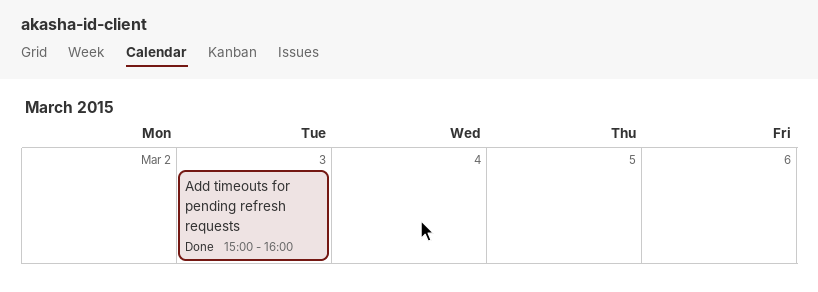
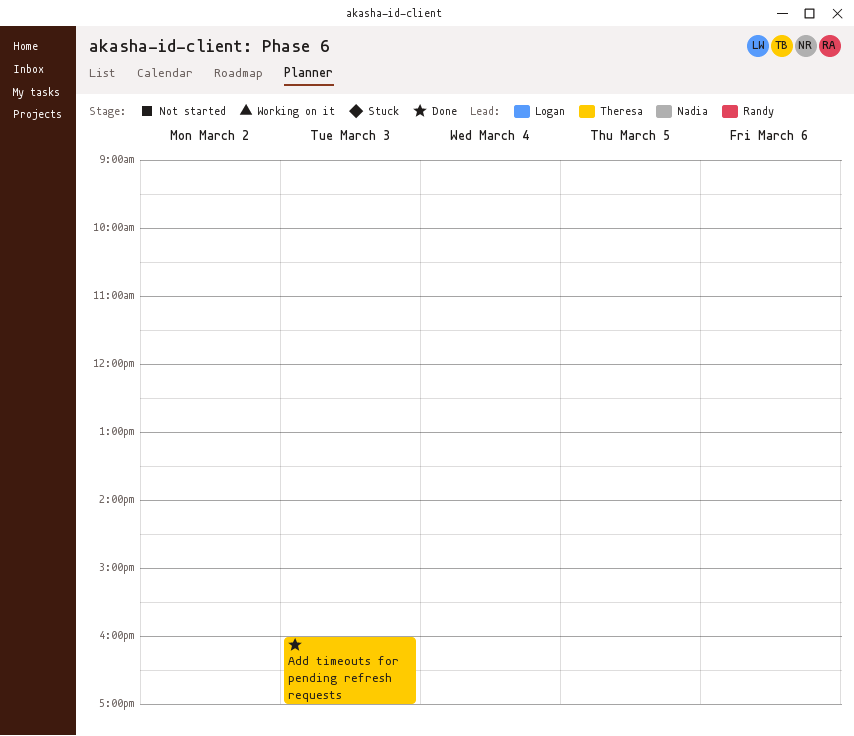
Add timeouts for pending refresh requests, begins: 15:00 -> 16:00
Add timeouts for pending refresh requests, ends: 16:00 -> 17:00

